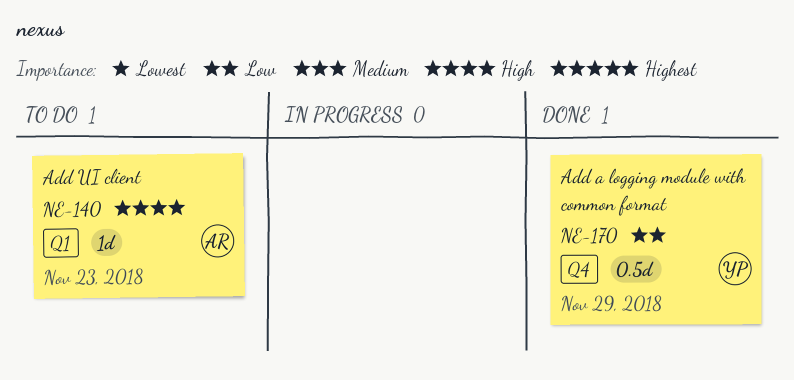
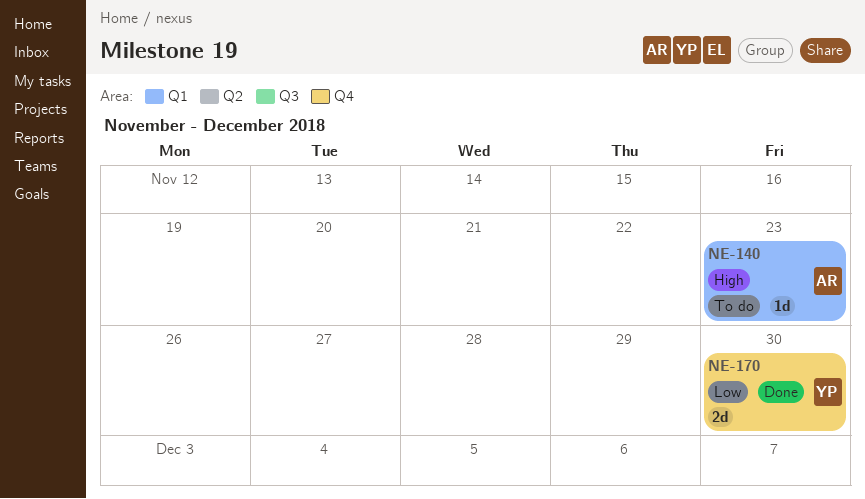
NE-170, estimate: 0.5d -> 2d
NE-170, due: Nov 29 -> Nov 30

